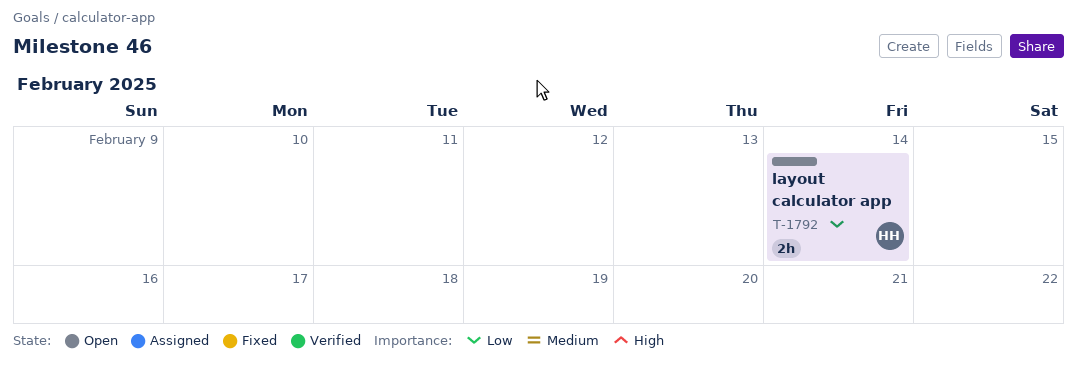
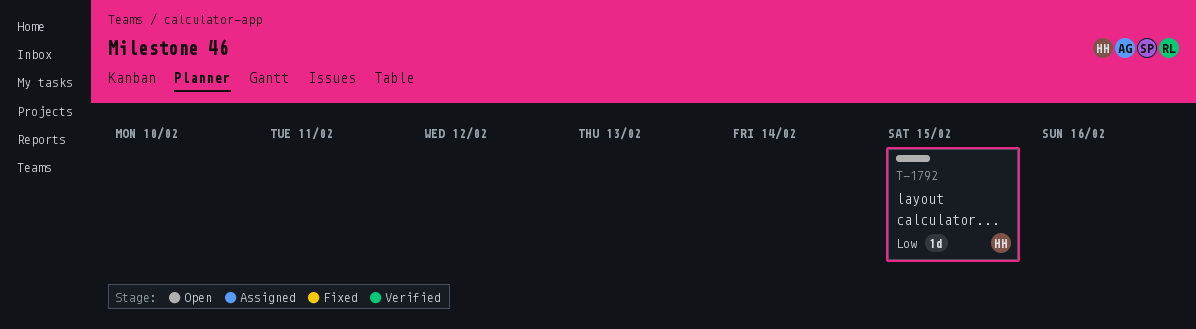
T-1792, estimate: 2h -> 1d
T-1792, due: Feb 14 -> Feb 15

